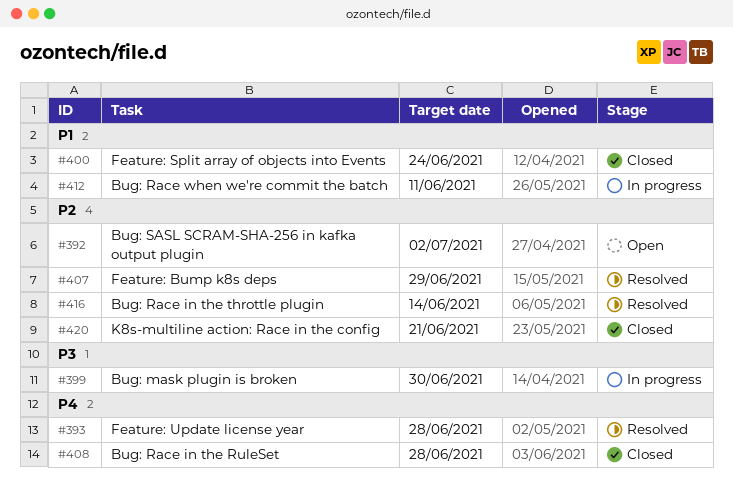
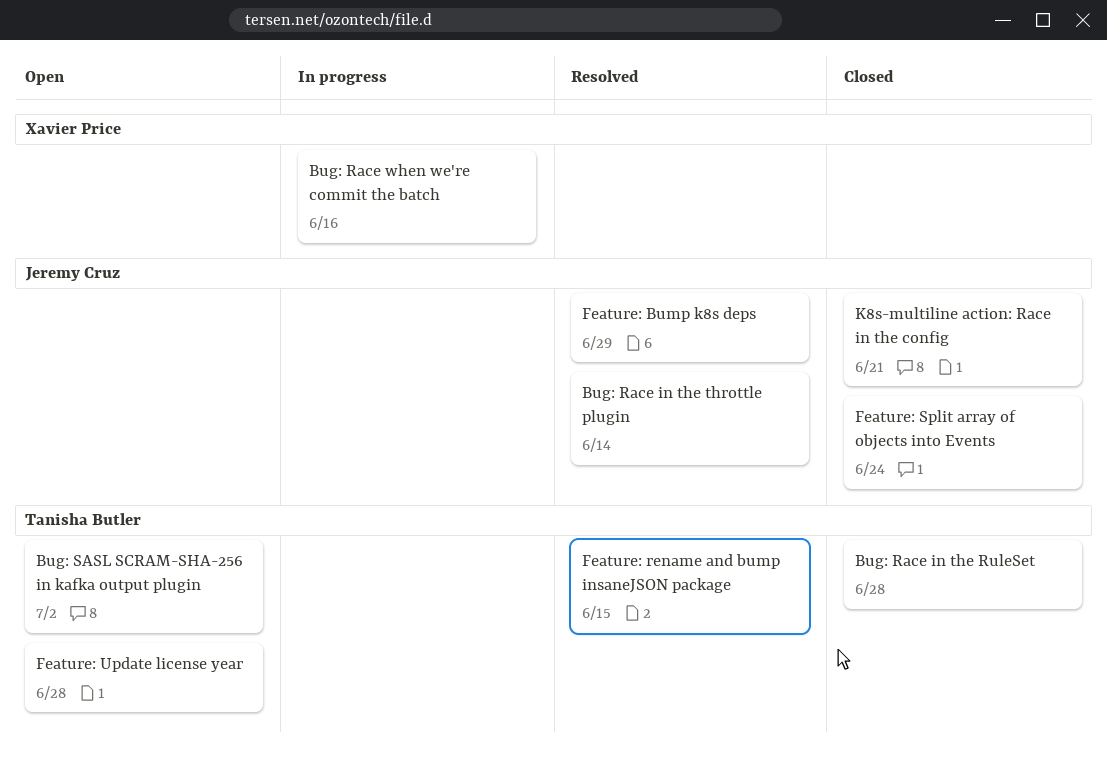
Bug: mask plugin is broken: present -> none
Bug: Race when we're commit the batch, due: Jun 11 -> Jun 16
Feature: rename and bump insaneJSON package: none -> present
Feature: Update license year, status: Resolved -> Open

